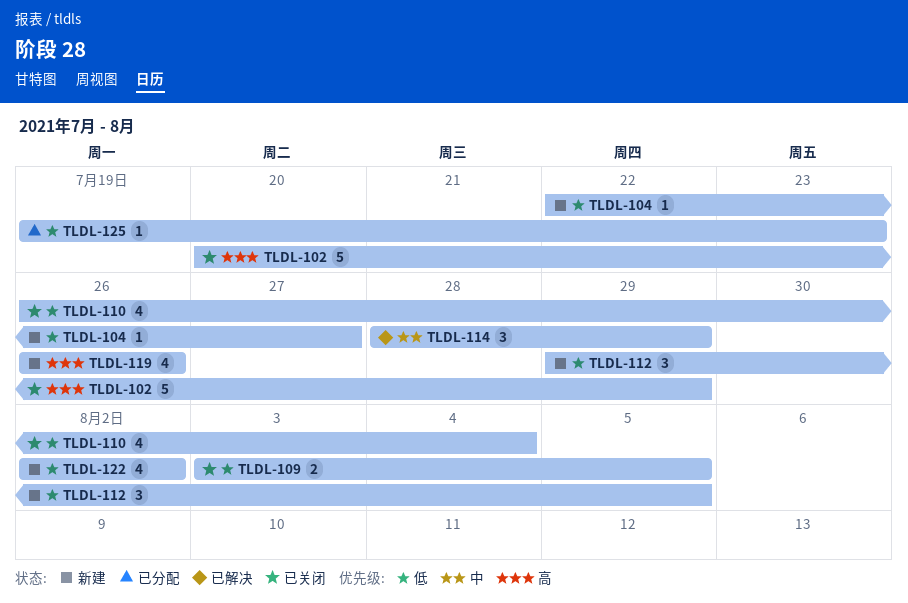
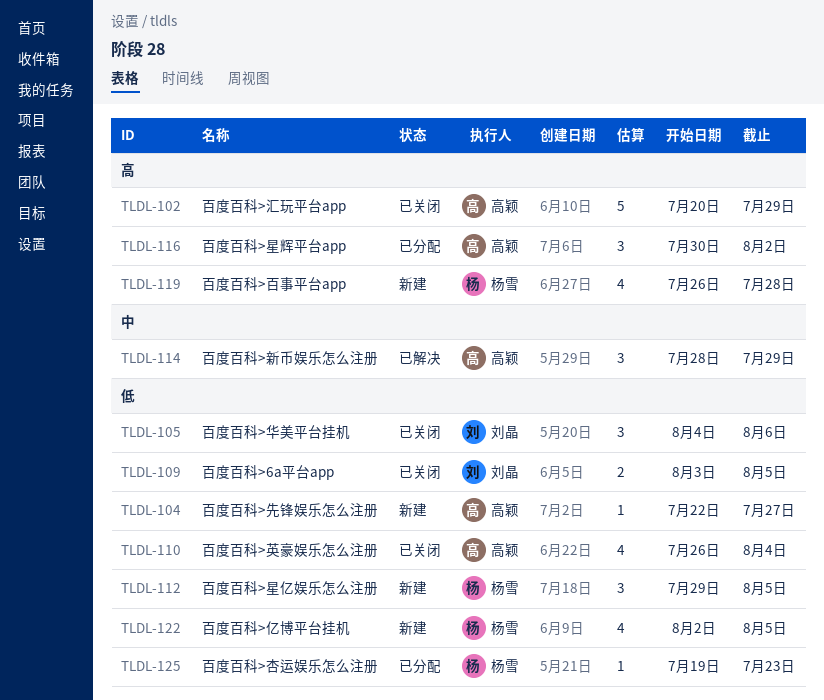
TLDL-105: none -> present
TLDL-116: none -> present
TLDL-119, due: Jul 26 -> Jul 28
TLDL-122, due: Aug 2 -> Aug 5

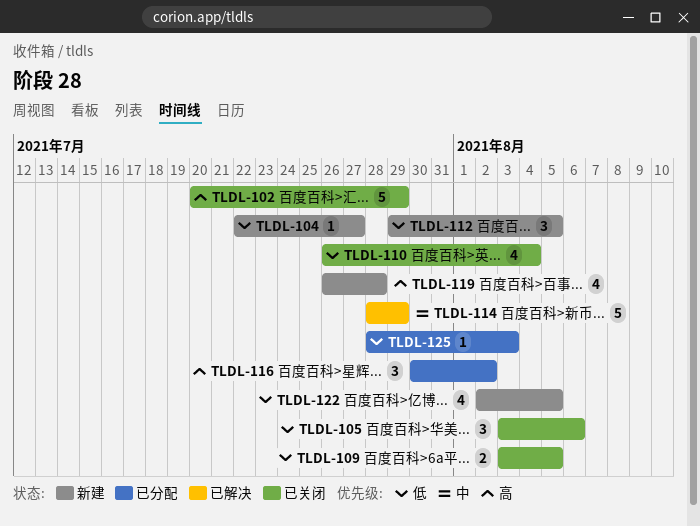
TLDL-105, start: Aug 4 -> Aug 3
TLDL-114, estimate: 3 -> 5
TLDL-125, start: Jul 19 -> Jul 28
TLDL-125, due: Jul 23 -> Aug 3

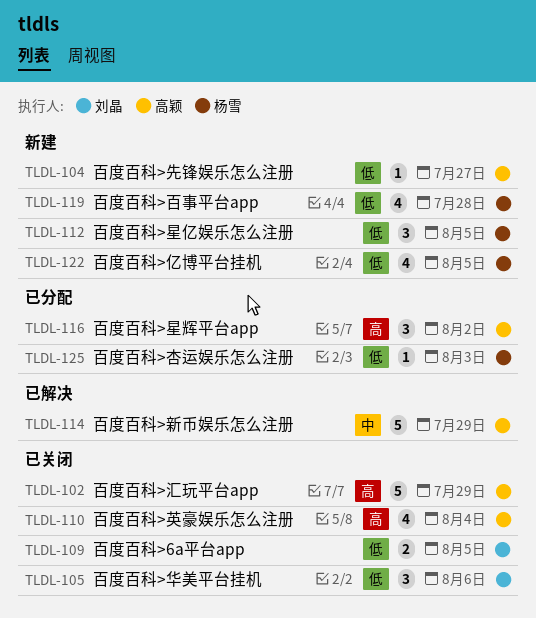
TLDL-110, priority: 低 -> 高
TLDL-119, priority: 高 -> 低

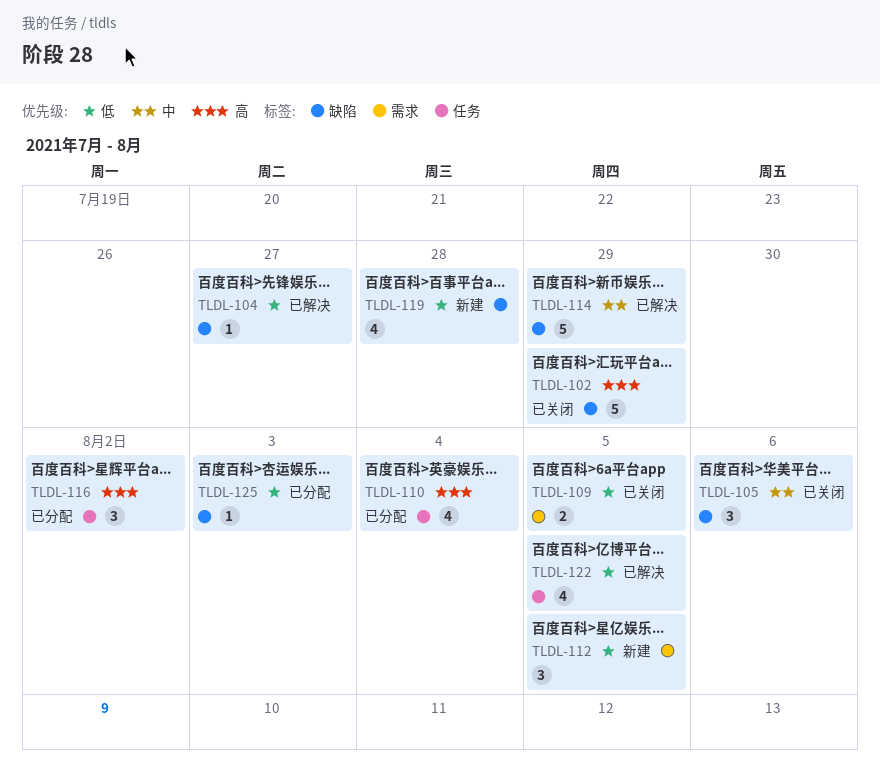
TLDL-104, status: 新建 -> 已解决
TLDL-105, priority: 低 -> 中
TLDL-110, status: 已关闭 -> 已分配
TLDL-122, status: 新建 -> 已解决

